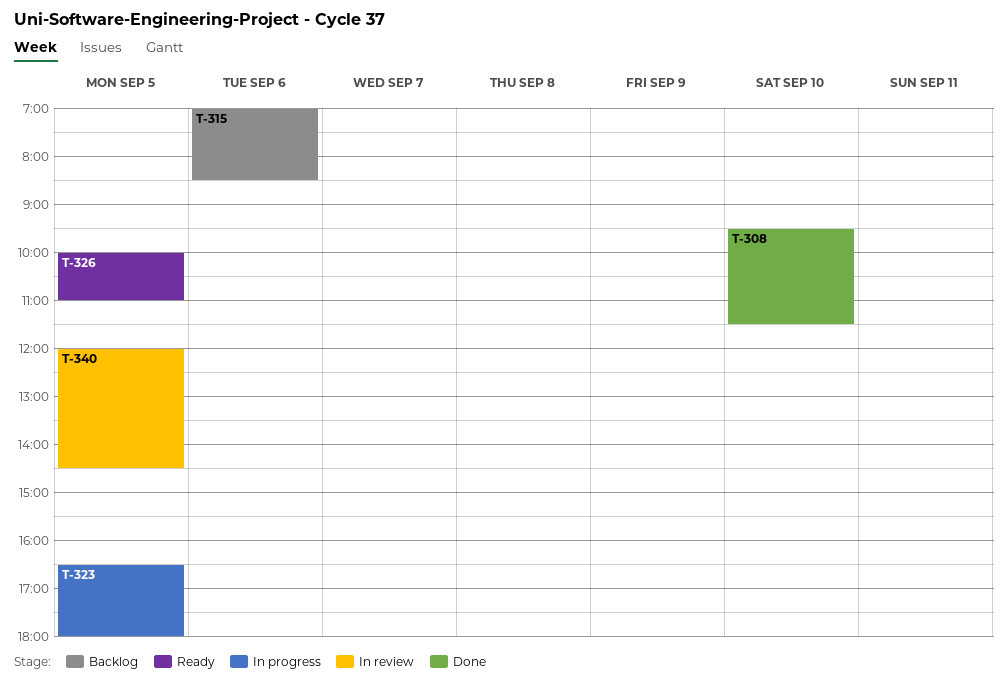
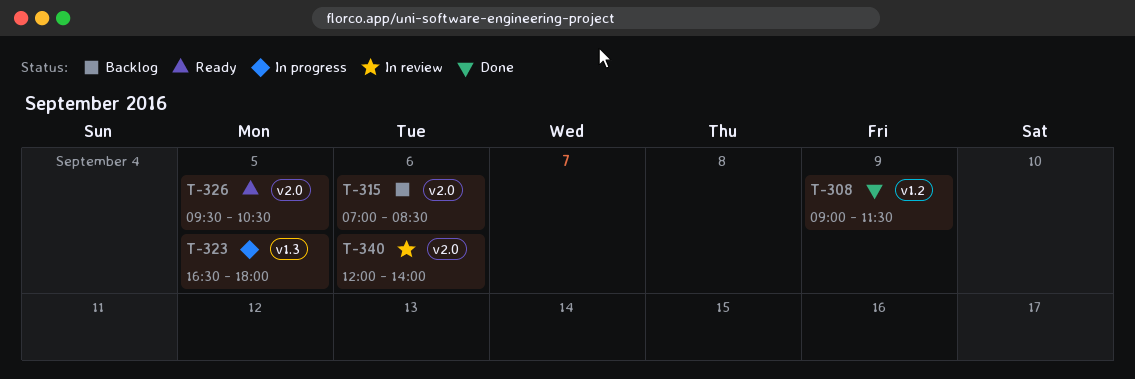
T-308, day: Sep 10 -> Sep 9
T-308, begins: 09:30 -> 09:00
T-326, begins: 10:00 -> 09:30
T-326, ends: 11:00 -> 10:30
T-340, day: Sep 5 -> Sep 6
T-340, ends: 14:30 -> 14:00

